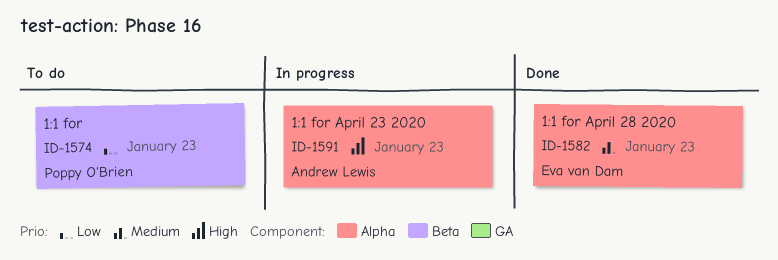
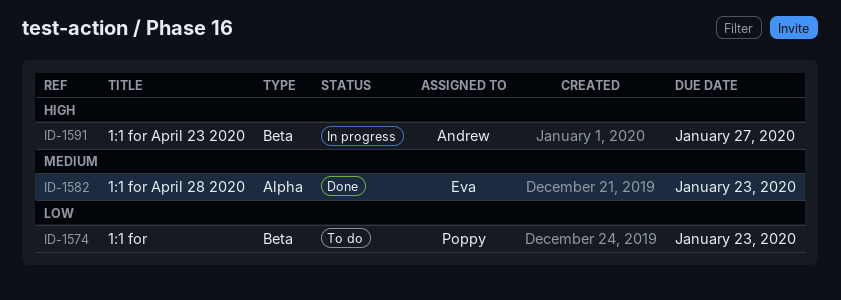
ID-1591, label: Alpha -> Beta
ID-1591, due: Jan 23 -> Jan 27

